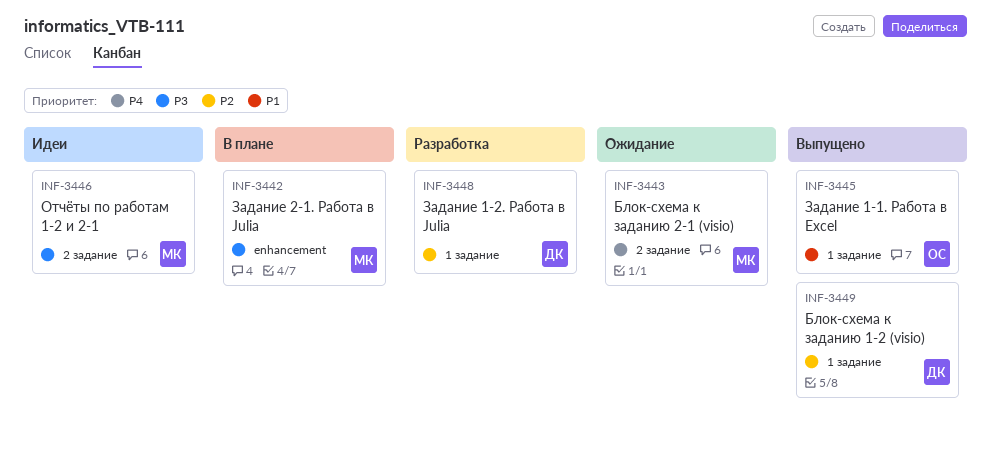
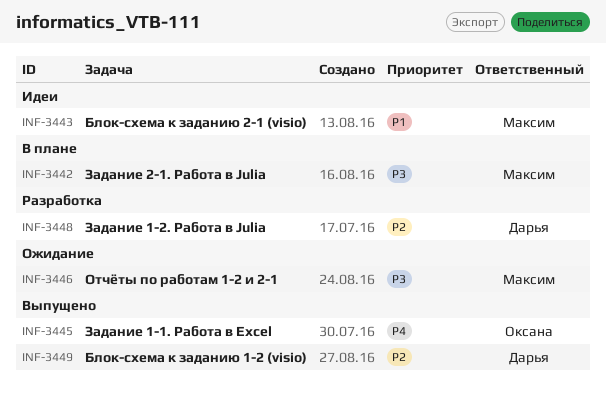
INF-3443, status: Ожидание -> Идеи
INF-3443, priority: P4 -> P1
INF-3445, priority: P1 -> P4
INF-3446, status: Идеи -> Ожидание

